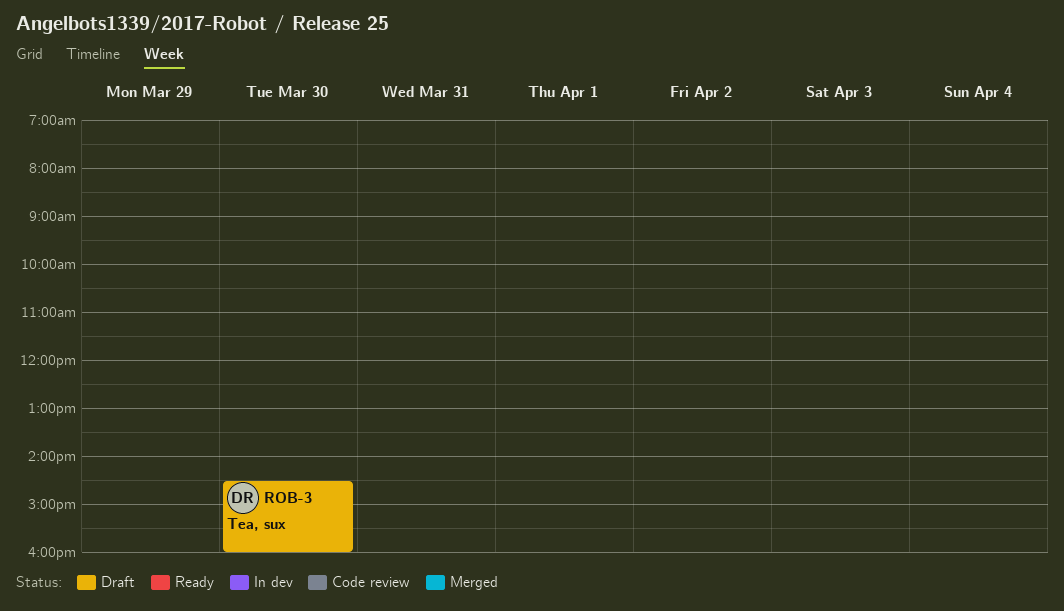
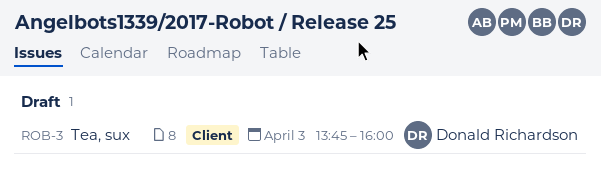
ROB-3, day: Mar 30 -> Apr 3
ROB-3, begins: 14:30 -> 13:45

